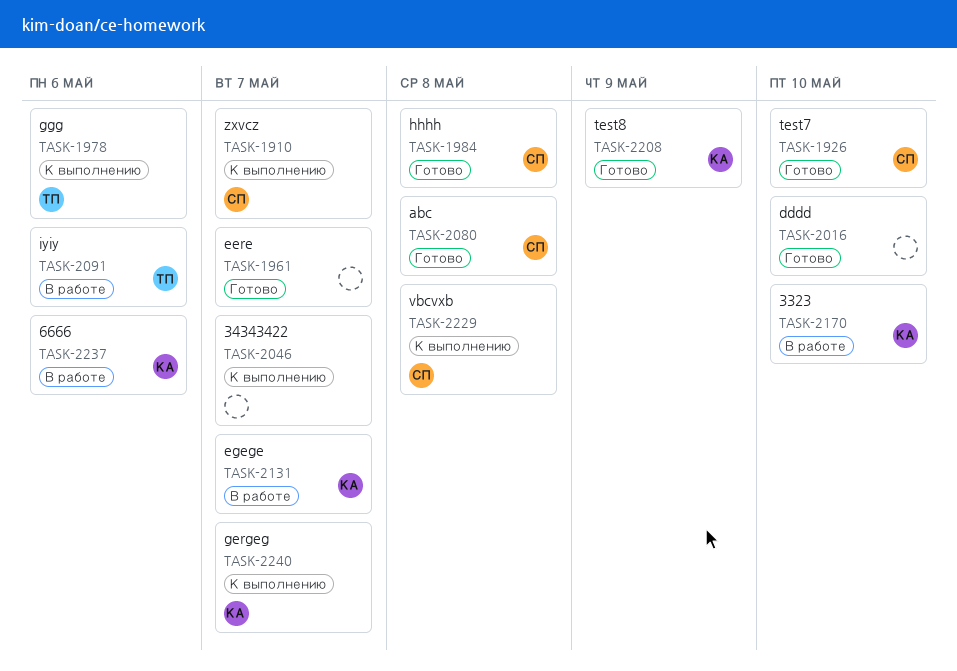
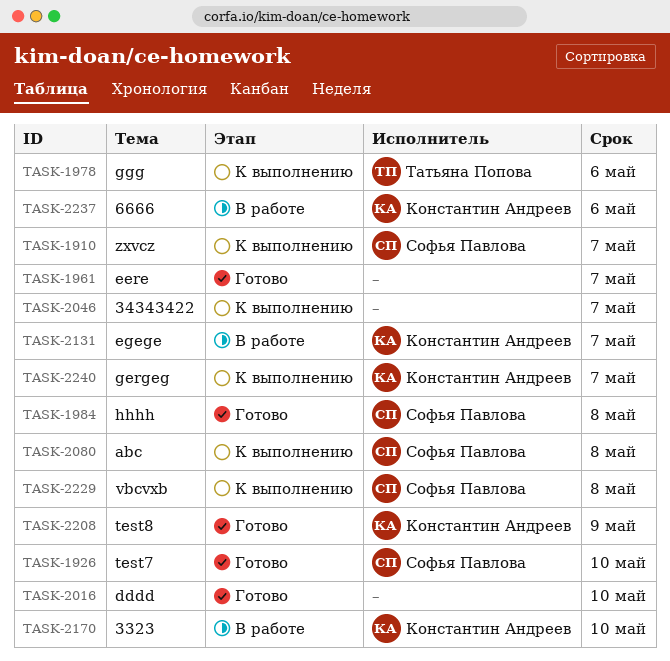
TASK-2080, status: Готово -> К выполнению
TASK-2091: present -> none

